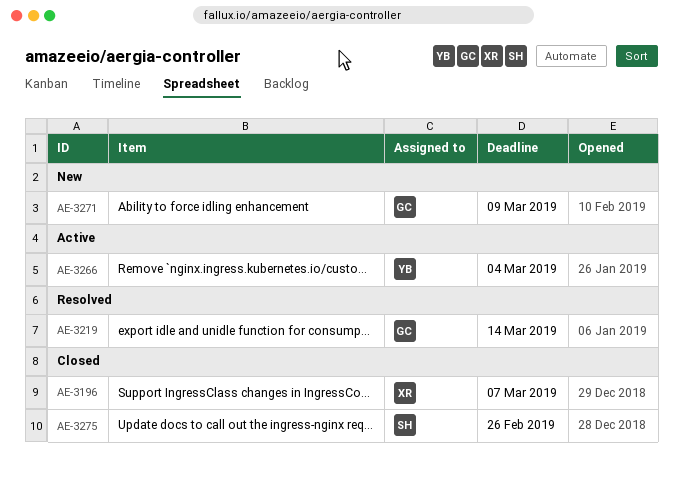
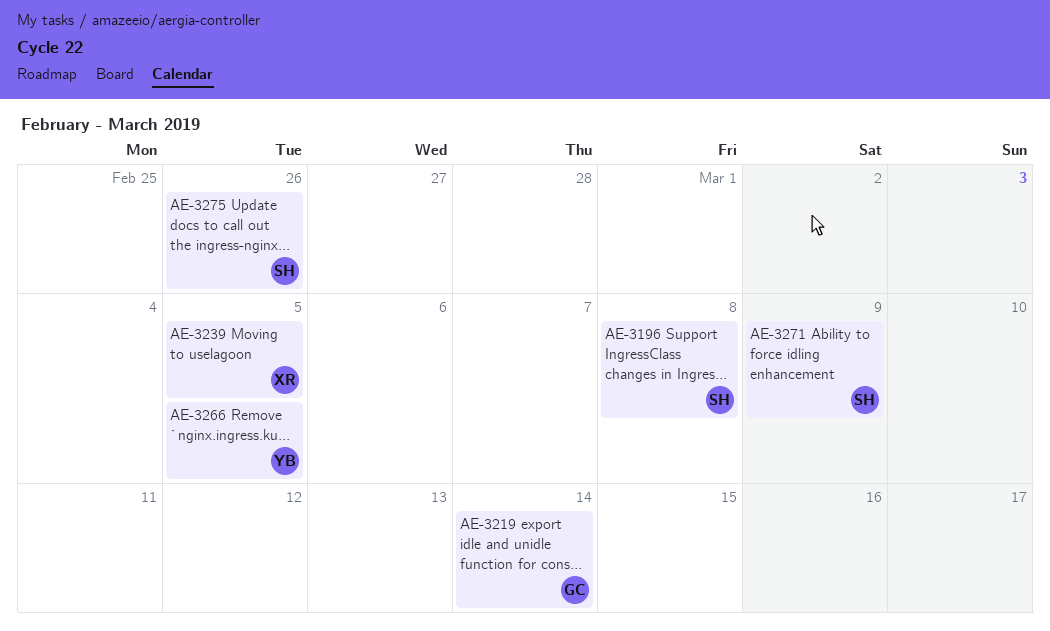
AE-3196, owner: XR -> SH
AE-3196, due: Mar 7 -> Mar 8
AE-3239: none -> present
AE-3266, due: Mar 4 -> Mar 5
AE-3271, owner: GC -> SH

